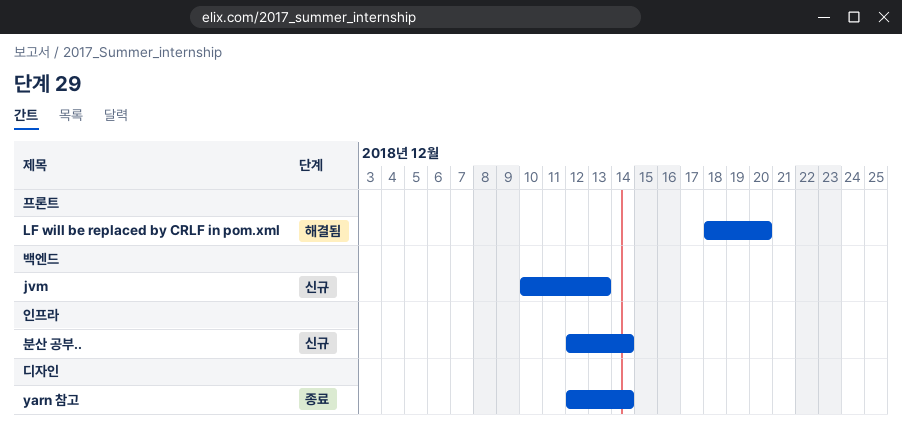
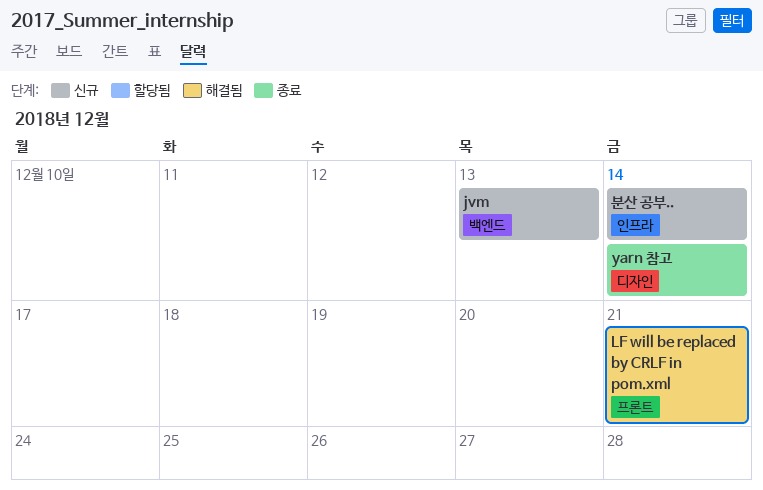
LF will be replaced by CRLF in pom.xml, due: Dec 20 -> Dec 21

